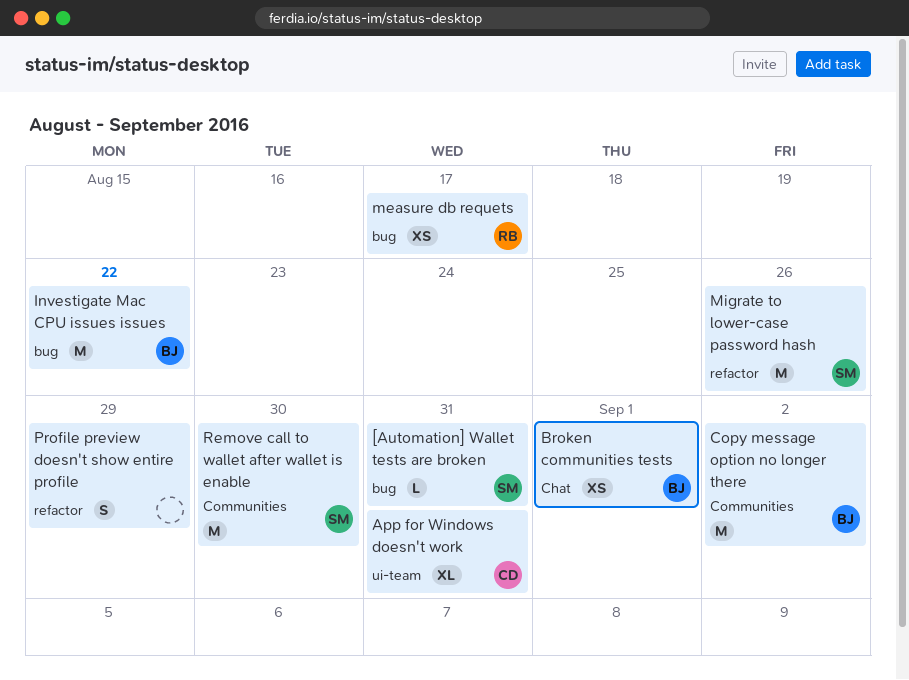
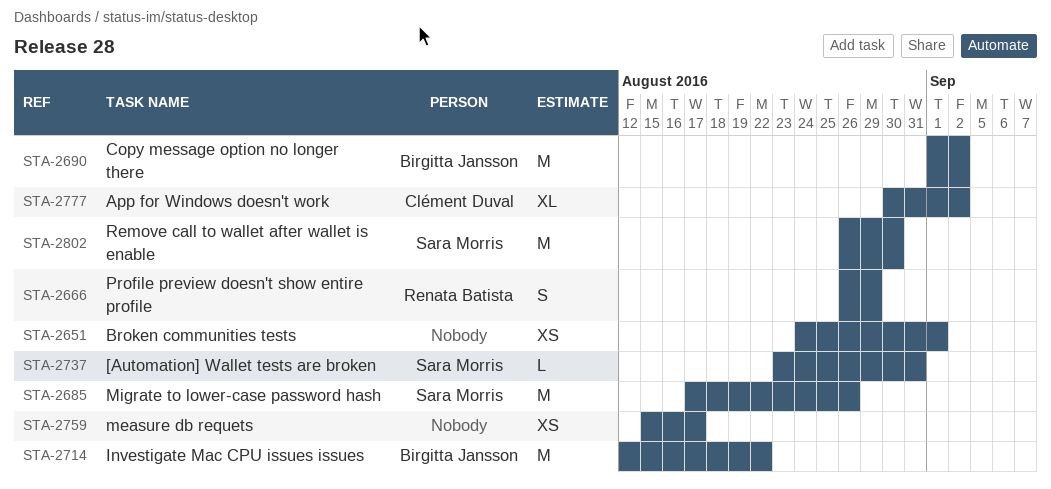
App for Windows doesn't work, due: Aug 31 -> Sep 2
Broken communities tests, owner: Birgitta Jansson -> none
measure db requets, owner: Renata Batista -> none
Profile preview doesn't show entire profile, owner: none -> Renata Batista

